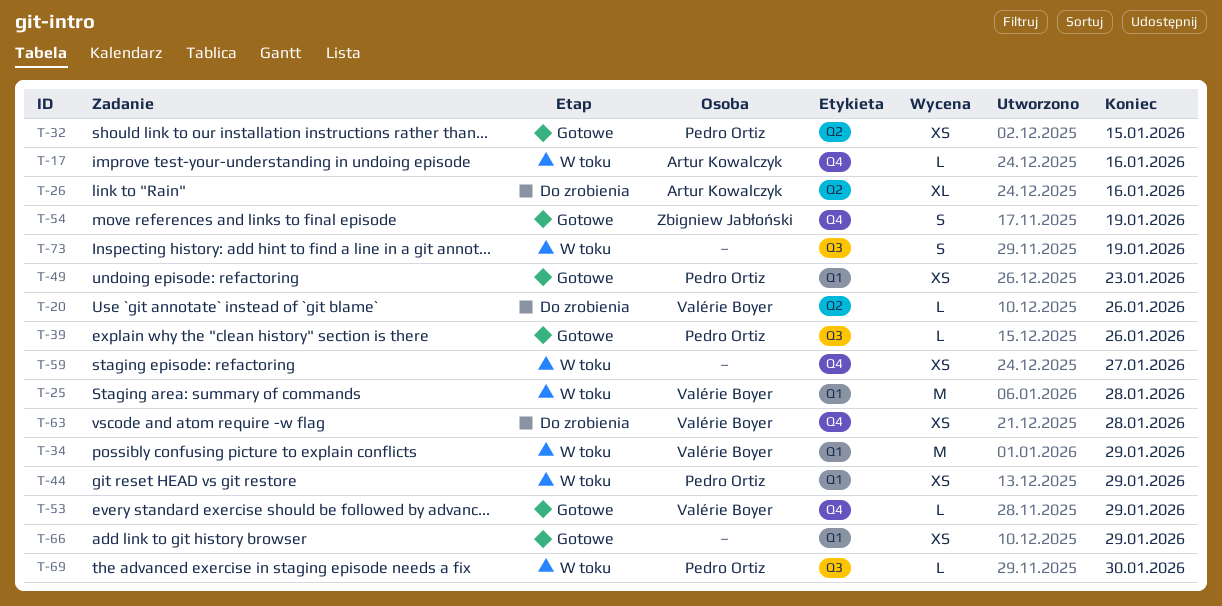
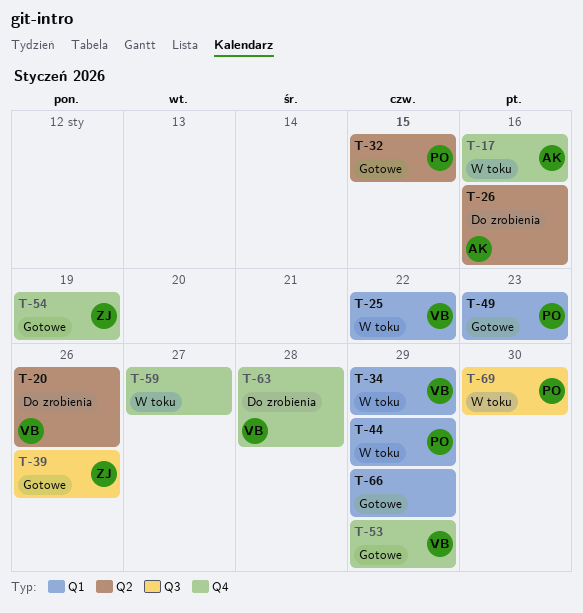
T-25, due: Jan 28 -> Jan 22
T-39, owner: Pedro Ortiz -> Zbigniew Jabłoński
T-73: present -> none

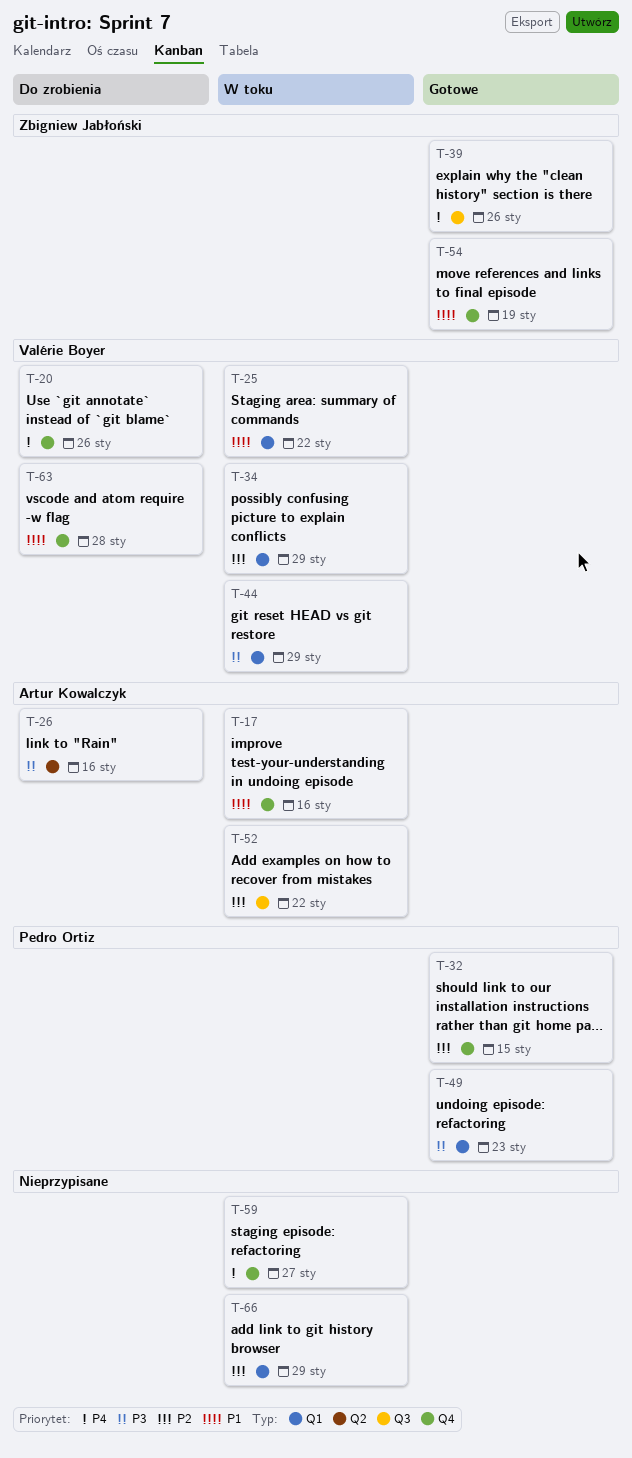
T-20, label: Q2 -> Q4
T-32, label: Q2 -> Q4
T-44, owner: Pedro Ortiz -> Valérie Boyer
T-52: none -> present
T-53: present -> none
T-66, status: Gotowe -> W toku
T-69: present -> none

